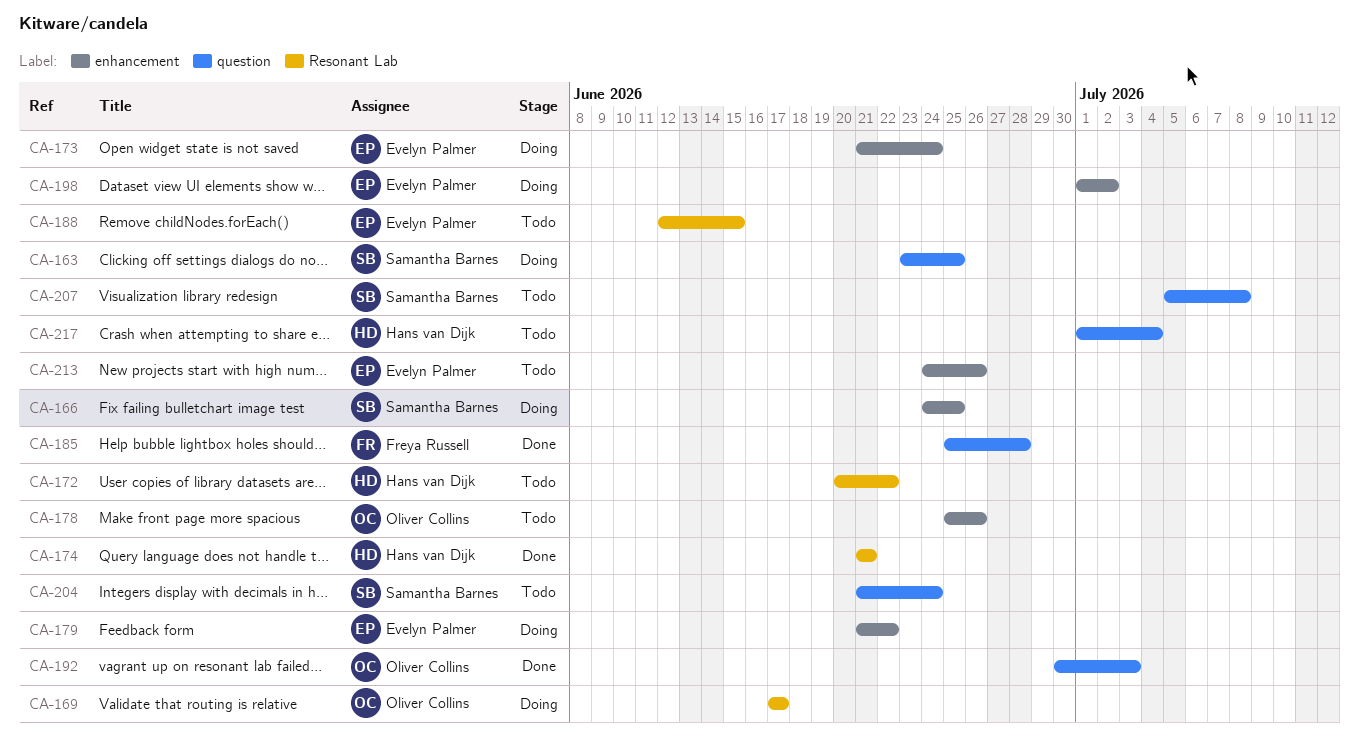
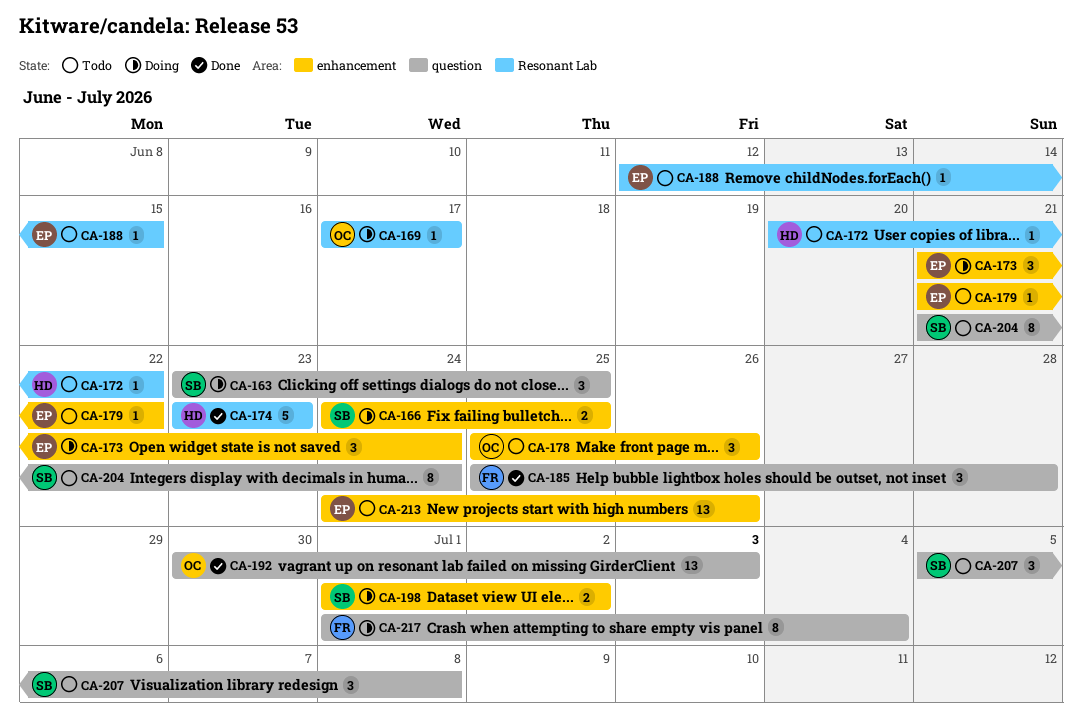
CA-174, start: Jun 21 -> Jun 23
CA-174, due: Jun 21 -> Jun 23
CA-179, status: Doing -> Todo
CA-198, owner: Evelyn Palmer -> Samantha Barnes
CA-217, status: Todo -> Doing
CA-217, owner: Hans van Dijk -> Freya Russell

